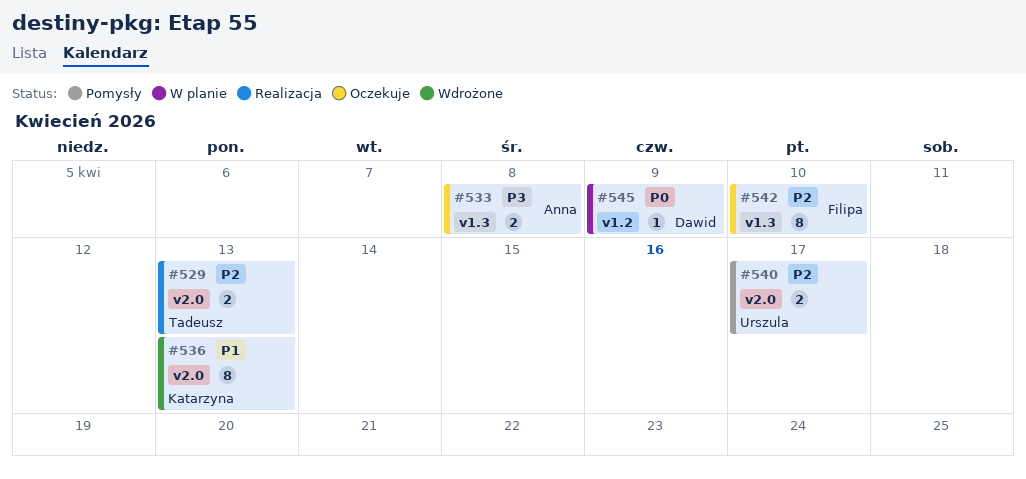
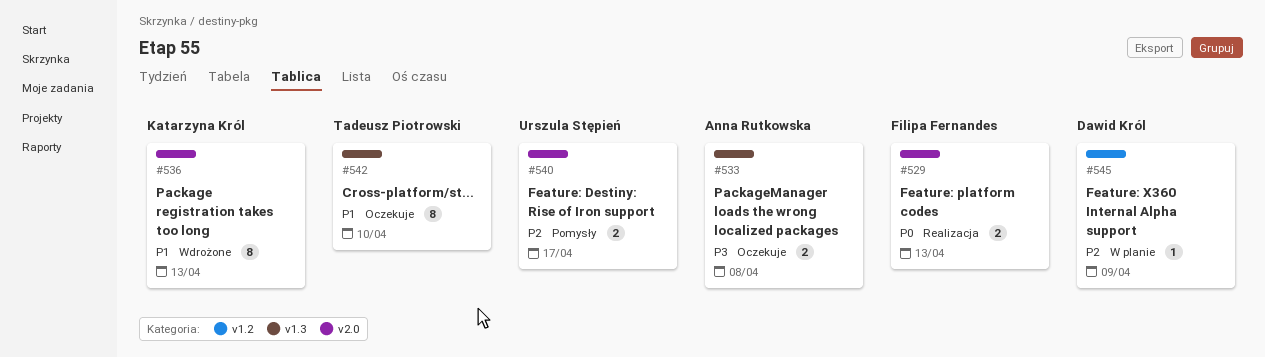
#529, owner: Tadeusz Piotrowski -> Filipa Fernandes
#529, priority: P2 -> P0
#542, owner: Filipa Fernandes -> Tadeusz Piotrowski
#542, priority: P2 -> P1
#545, priority: P0 -> P2

